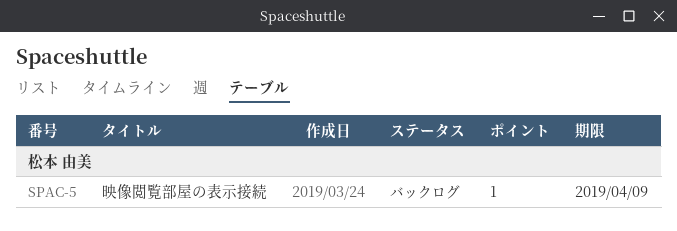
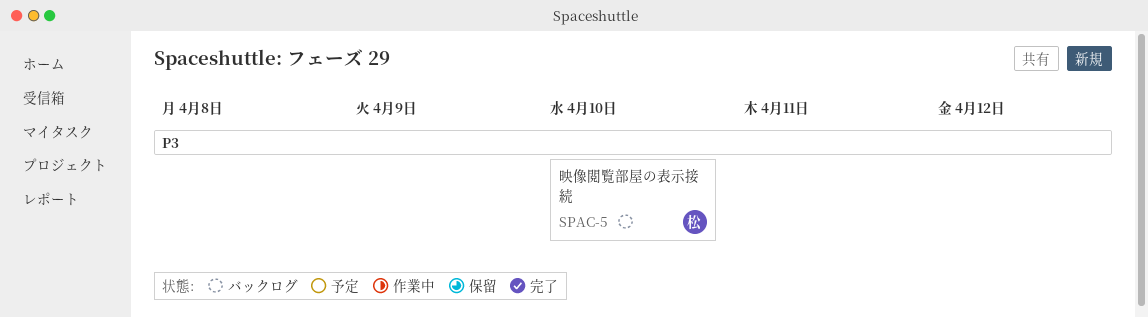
SPAC-5, due: Apr 9 -> Apr 10

